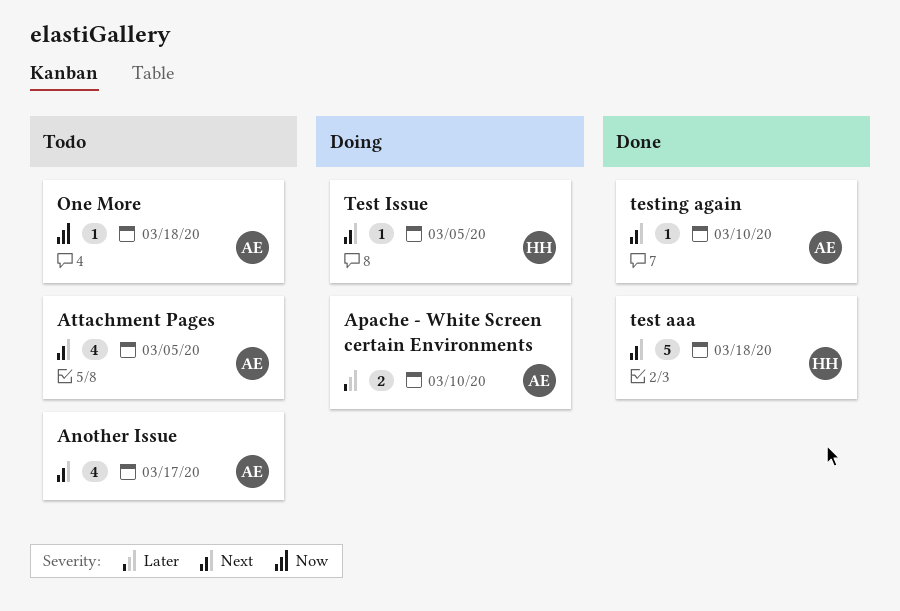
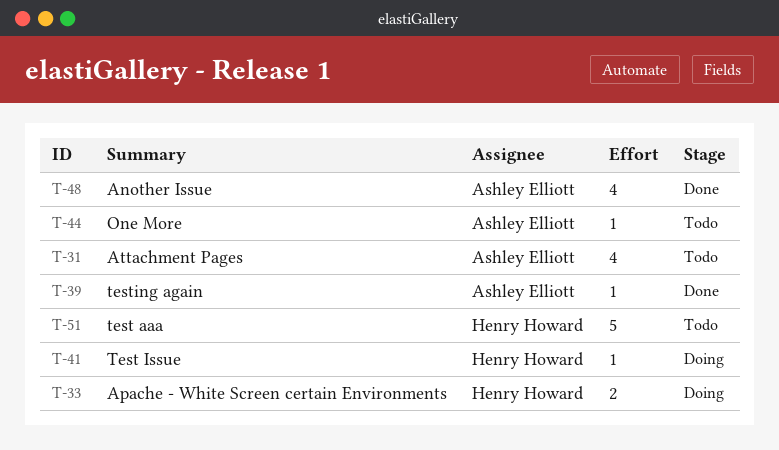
Another Issue, status: Todo -> Done
Apache - White Screen certain Environments, owner: Ashley Elliott -> Henry Howard
test aaa, status: Done -> Todo

